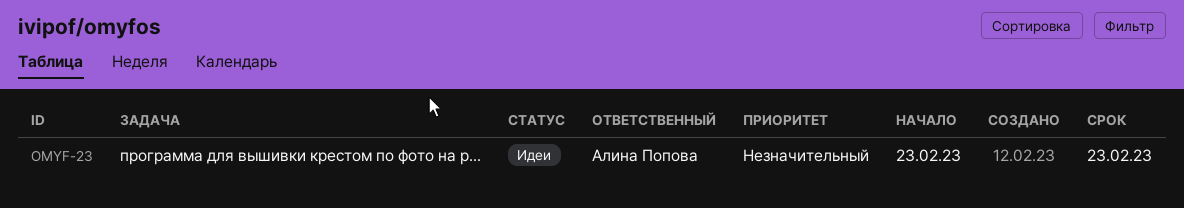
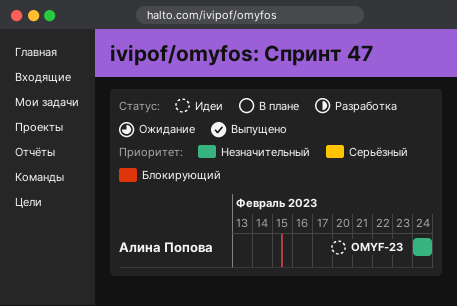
OMYF-23, start: Feb 23 -> Feb 24
OMYF-23, due: Feb 23 -> Feb 24

